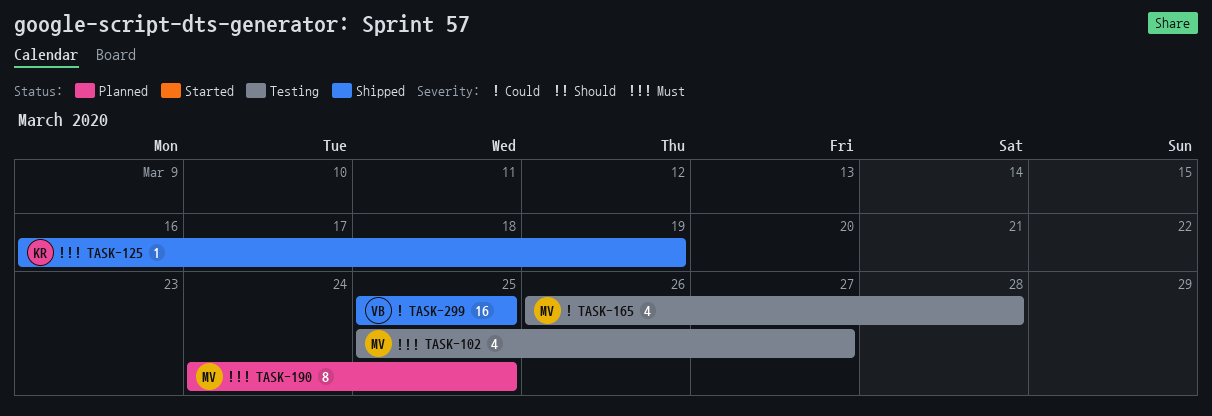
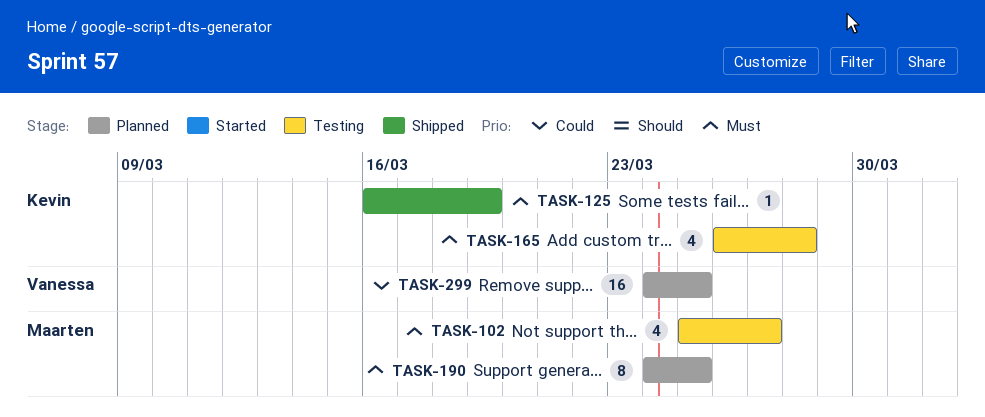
TASK-165, owner: Maarten -> Kevin
TASK-165, priority: Could -> Must
TASK-299, status: Shipped -> Planned
TASK-299, start: Mar 25 -> Mar 24

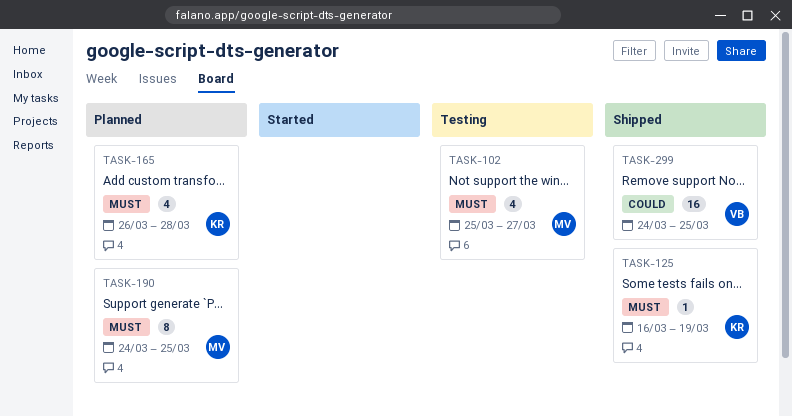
TASK-165, status: Testing -> Planned
TASK-299, status: Planned -> Shipped

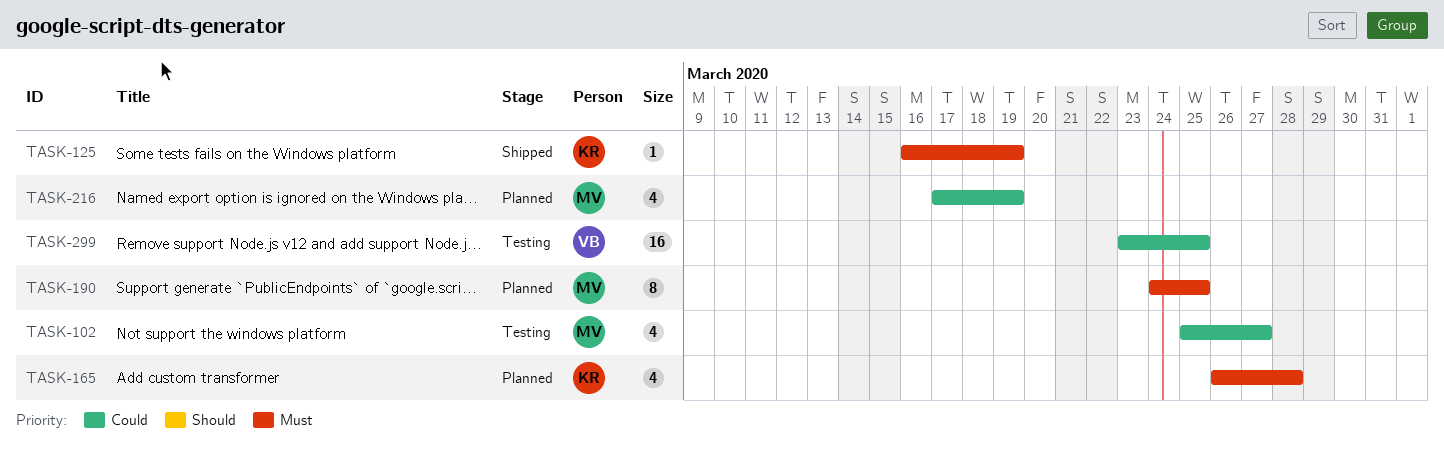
TASK-102, priority: Must -> Could
TASK-216: none -> present
TASK-299, status: Shipped -> Testing
TASK-299, start: Mar 24 -> Mar 23

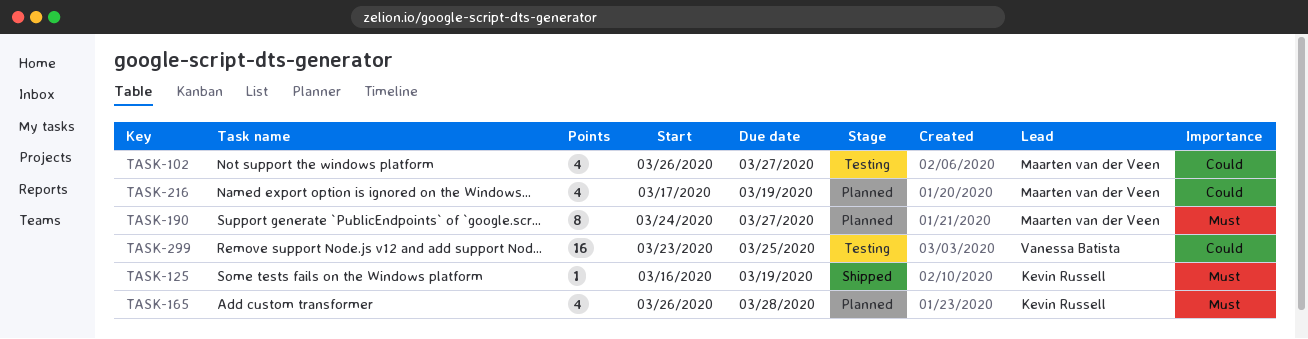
TASK-102, start: Mar 25 -> Mar 26
TASK-190, due: Mar 25 -> Mar 27

